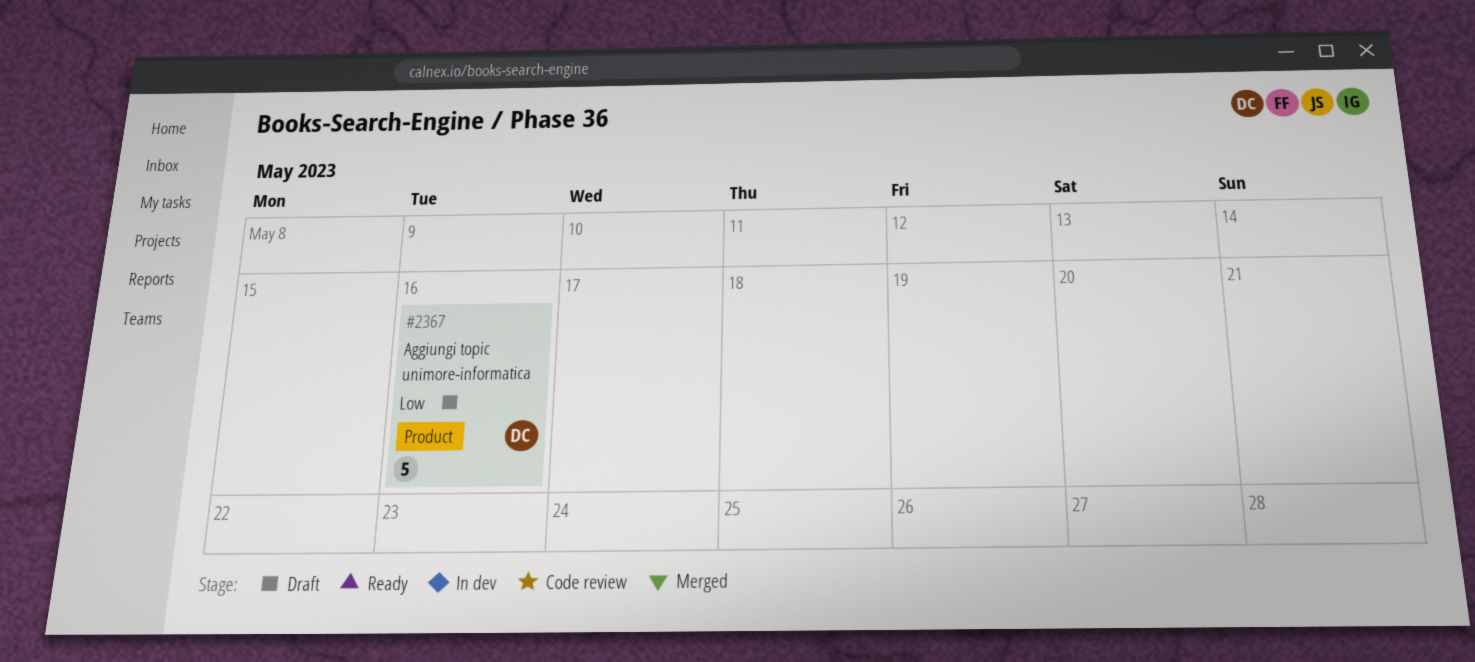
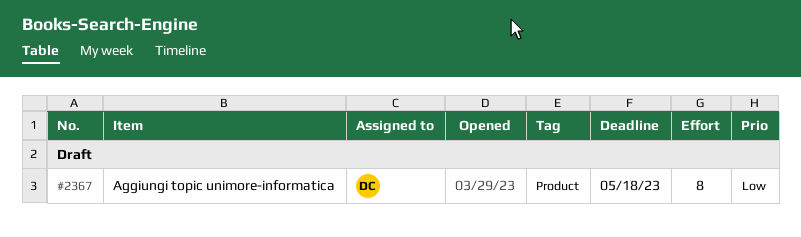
#2367, estimate: 5 -> 8
#2367, due: May 16 -> May 18

